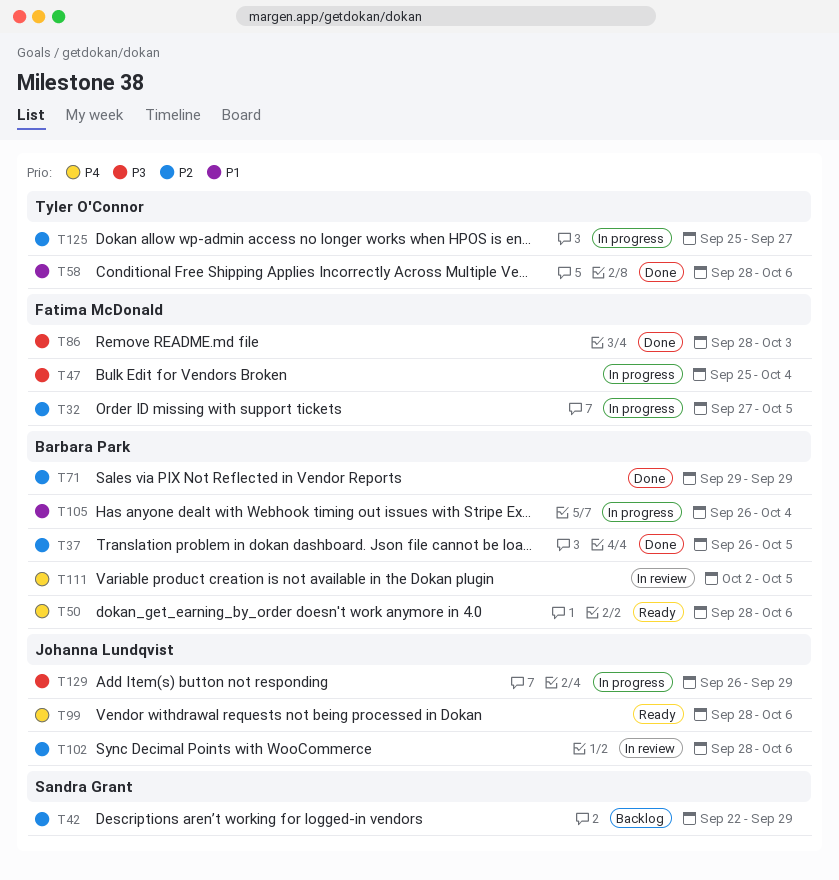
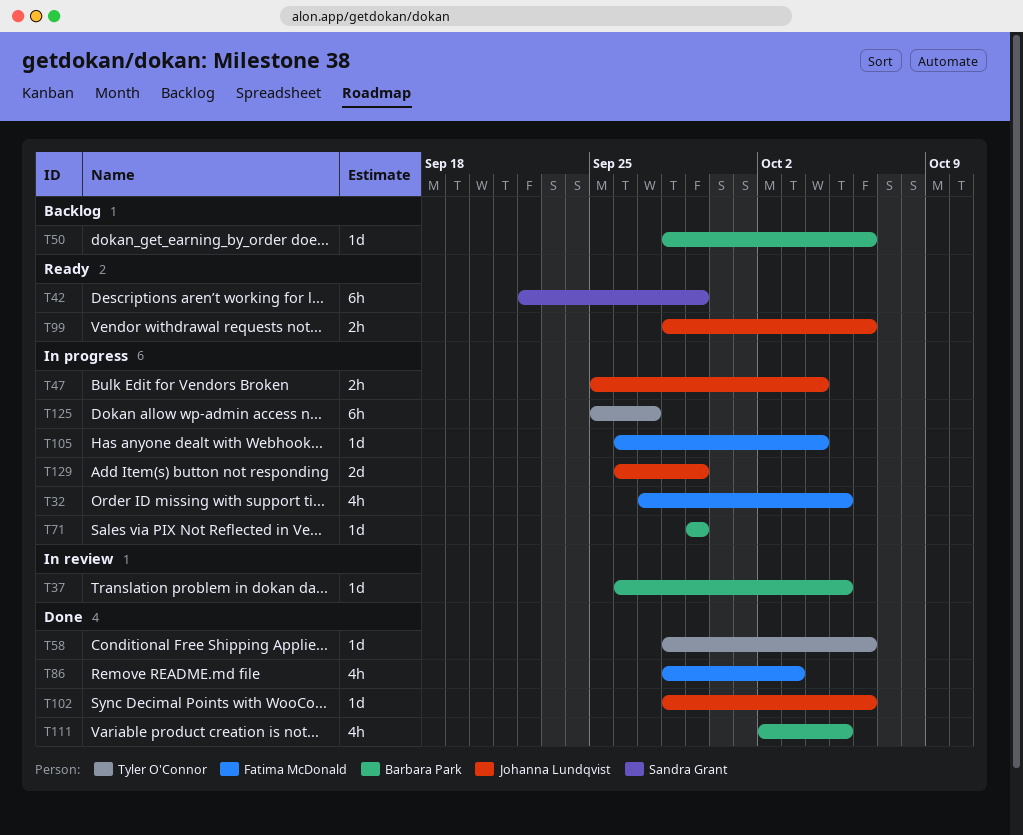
T37, status: Done -> In review
T42, status: Backlog -> Ready
T47, owner: Fatima McDonald -> Johanna Lundqvist
T50, status: Ready -> Backlog
T71, status: Done -> In progress
T102, status: In review -> Done
T105, owner: Barbara Park -> Fatima McDonald
T111, status: In review -> Done

